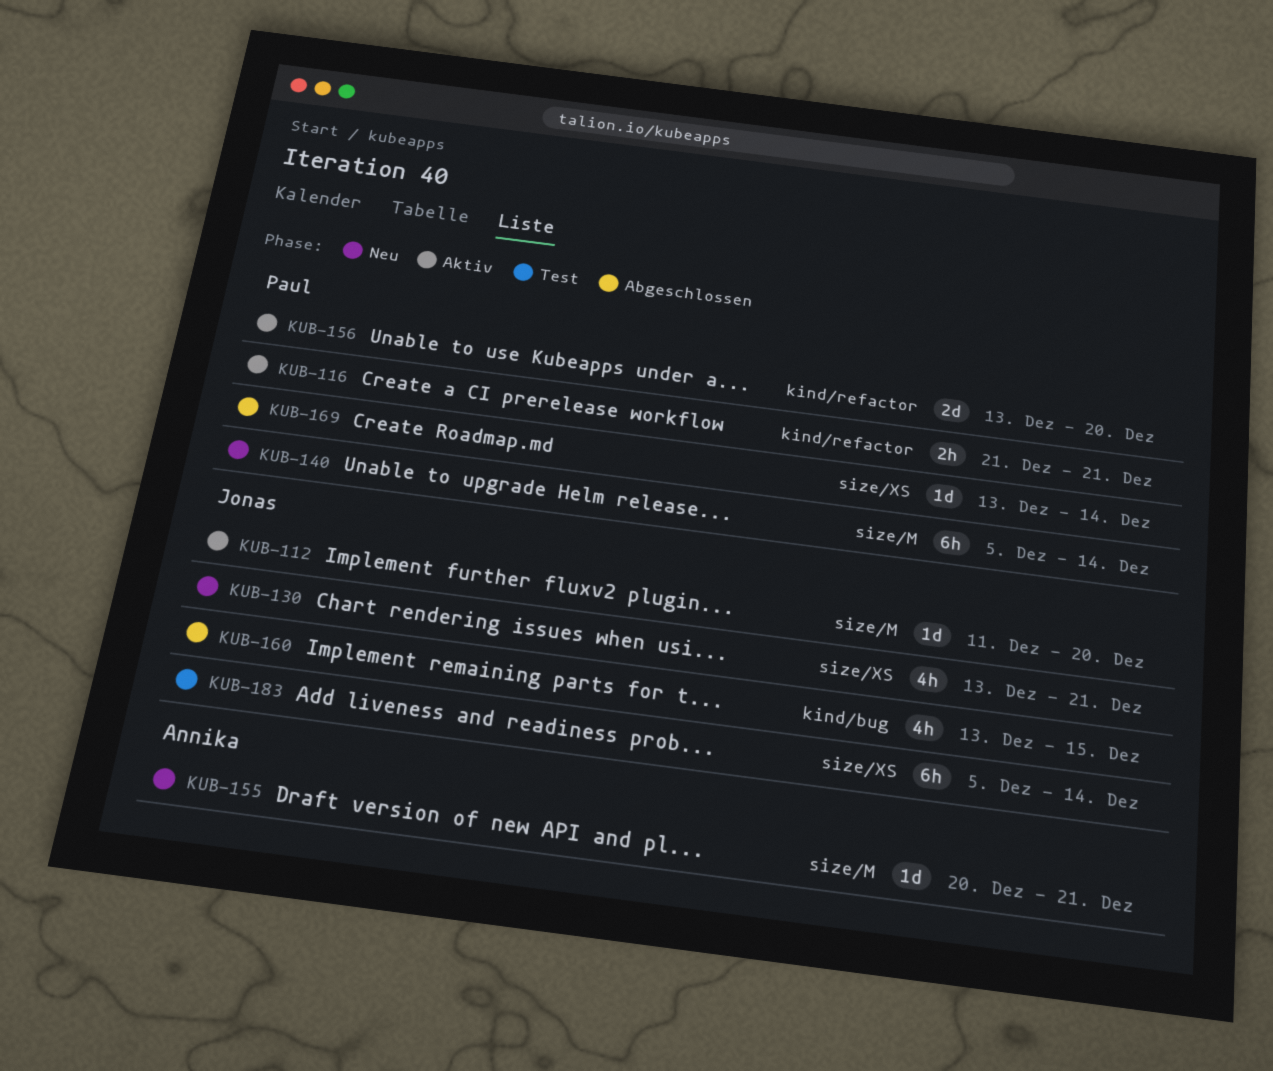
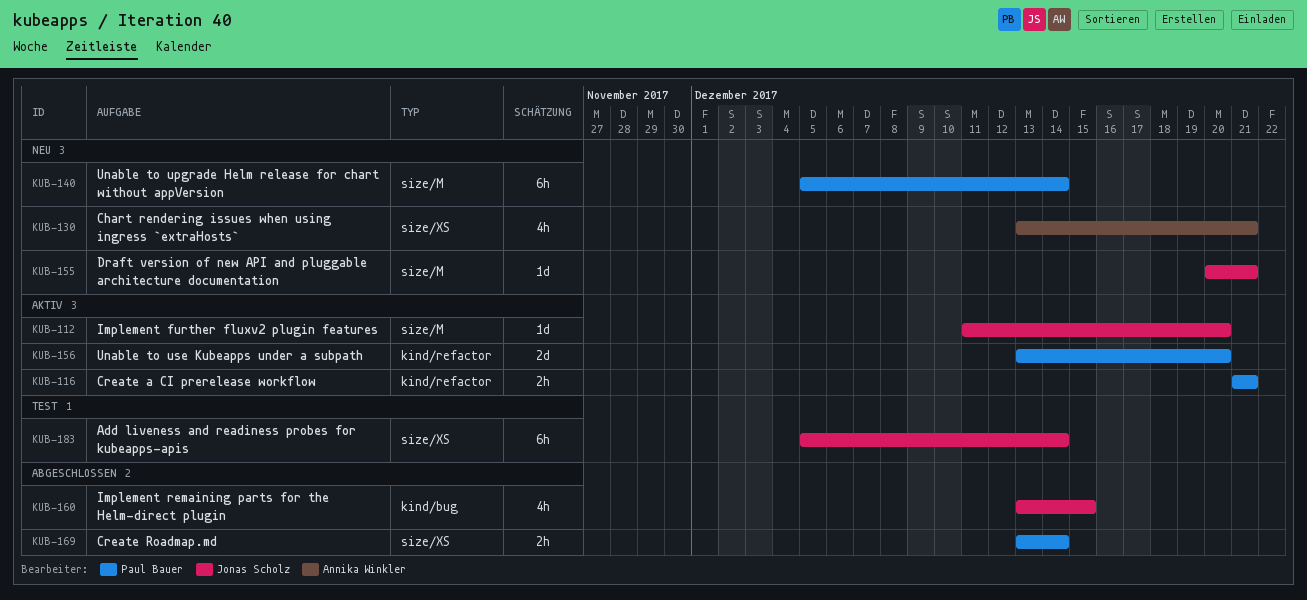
KUB-130, owner: Jonas Scholz -> Annika Winkler
KUB-155, owner: Annika Winkler -> Jonas Scholz
KUB-169, estimate: 1d -> 2h

